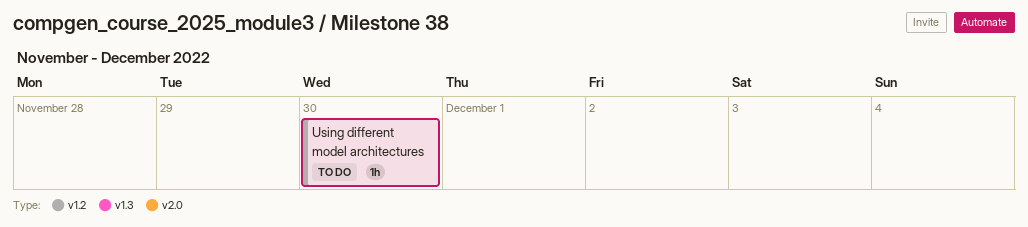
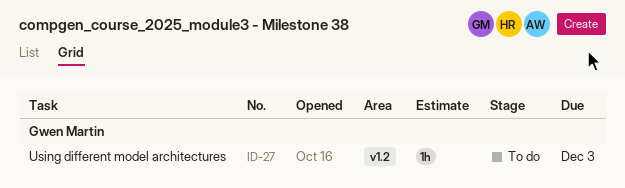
Using different model architectures, due: Nov 30 -> Dec 3

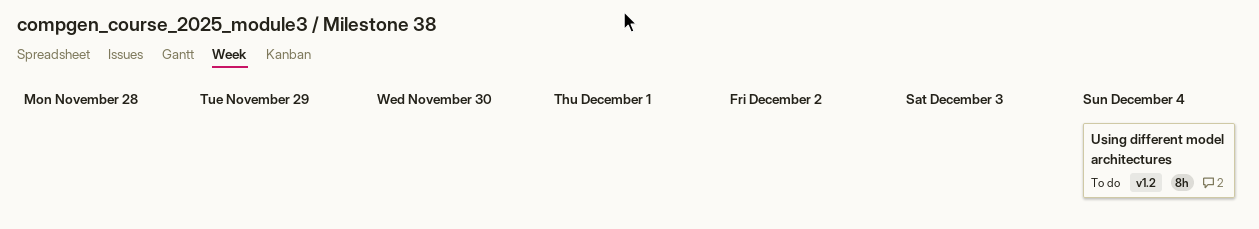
Using different model architectures, estimate: 1h -> 8h
Using different model architectures, due: Dec 3 -> Dec 4

